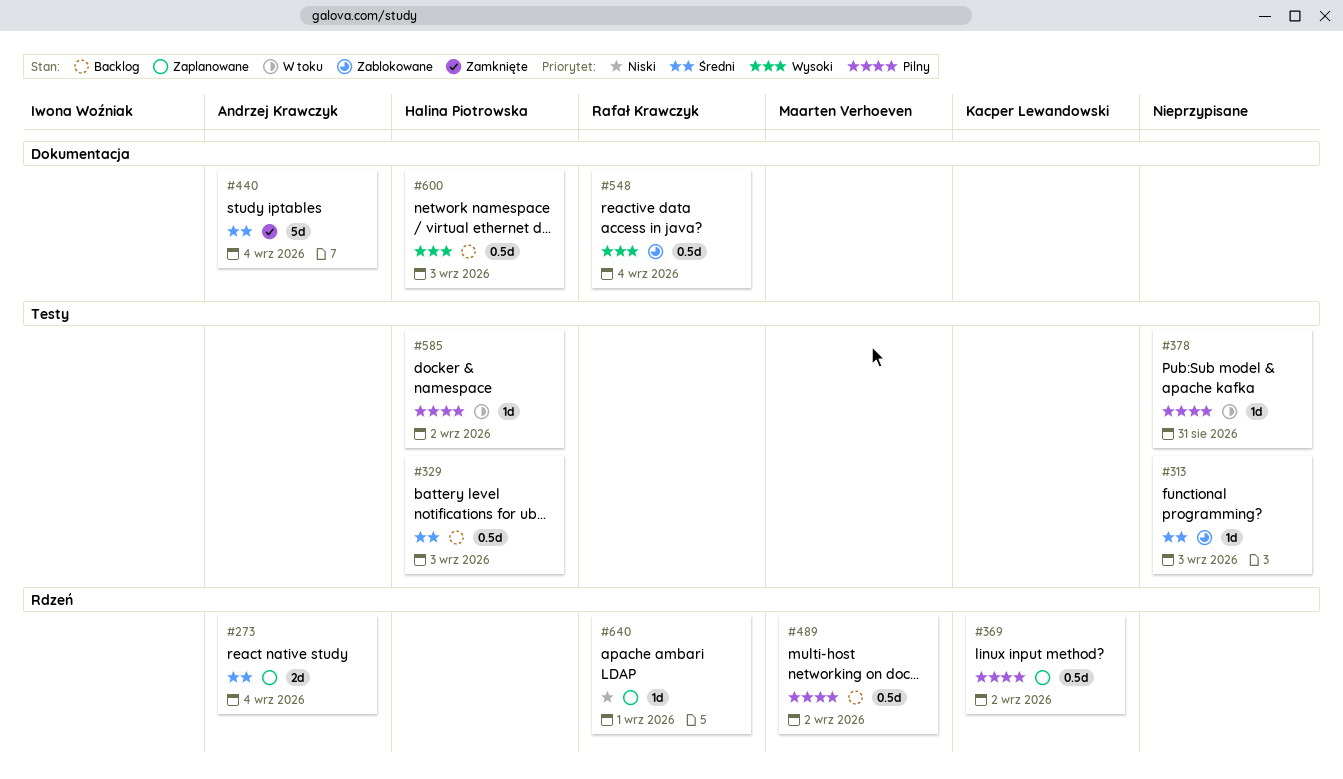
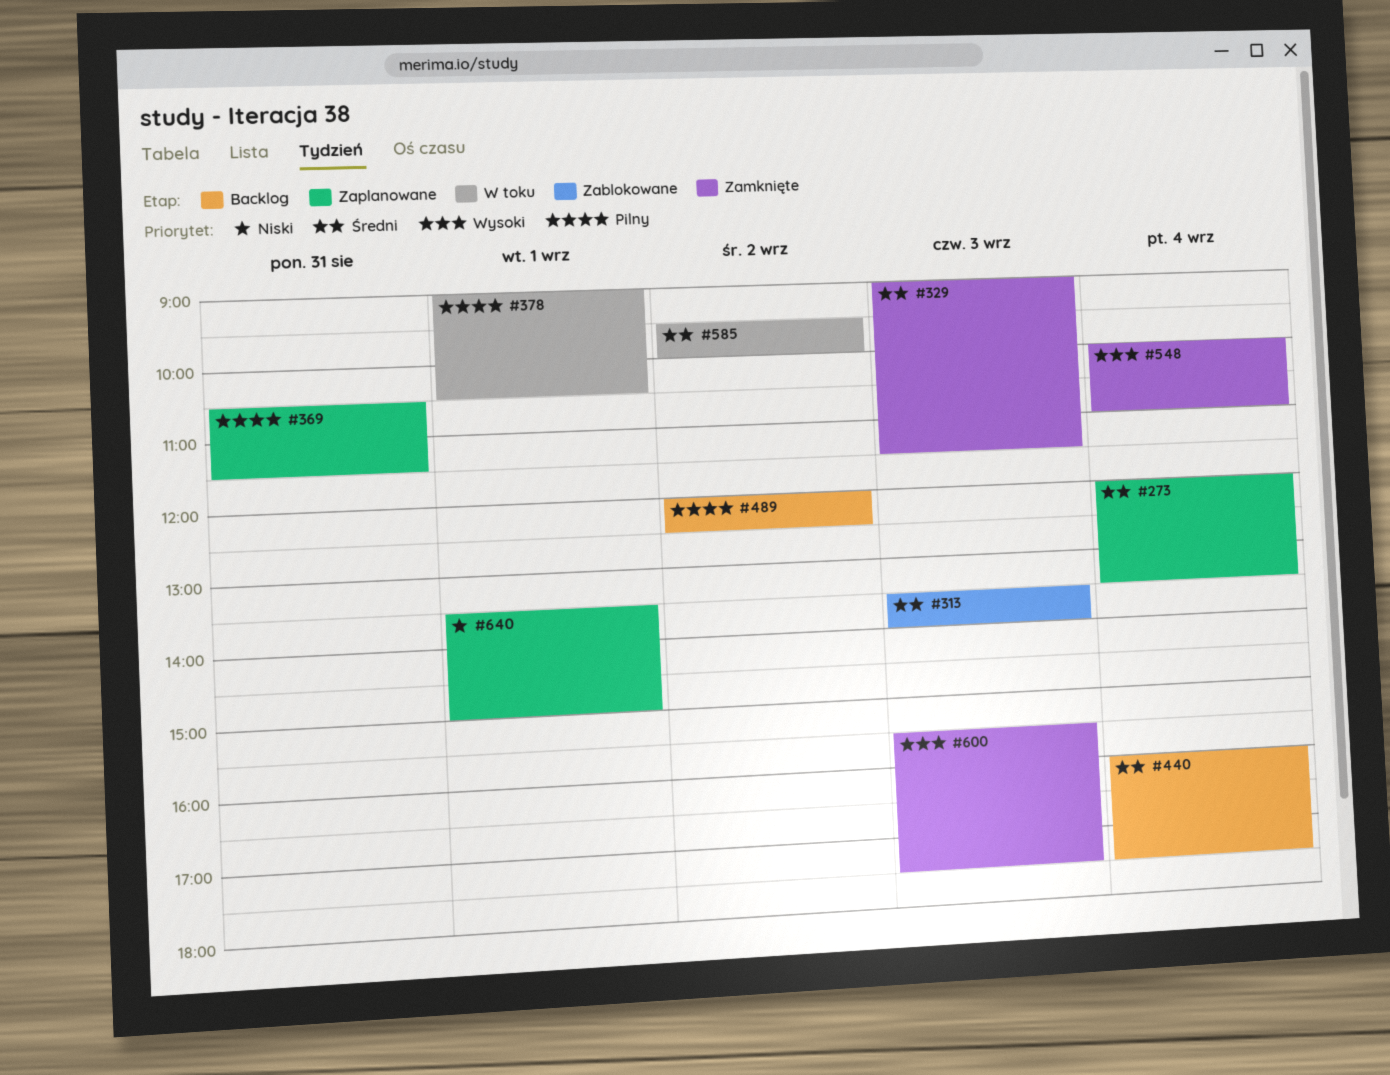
#329, status: Backlog -> Zamknięte
#369, day: Sep 2 -> Aug 31
#378, day: Aug 31 -> Sep 1
#440, status: Zamknięte -> Backlog
#548, status: Zablokowane -> Zamknięte
#585, priority: Pilny -> Średni
#600, status: Backlog -> Zamknięte

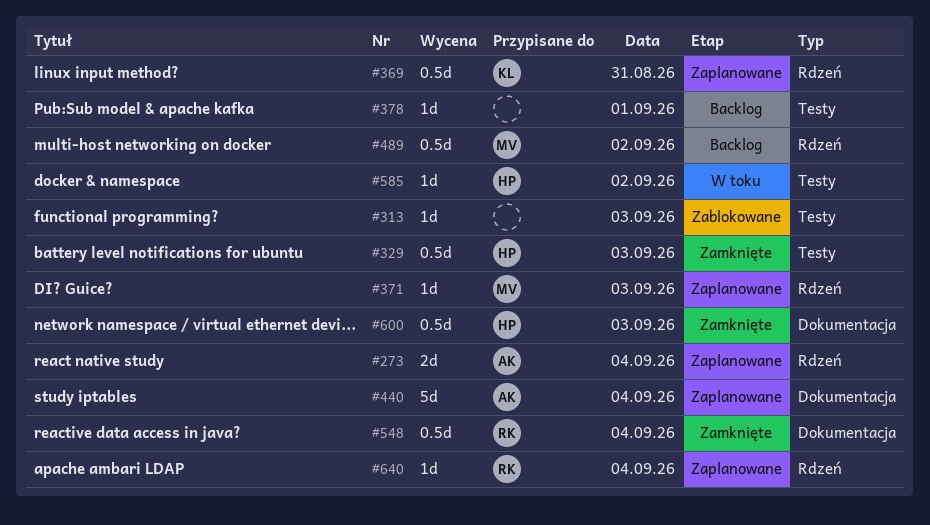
#371: none -> present
#378, status: W toku -> Backlog
#440, status: Backlog -> Zaplanowane
#640, day: Sep 1 -> Sep 4

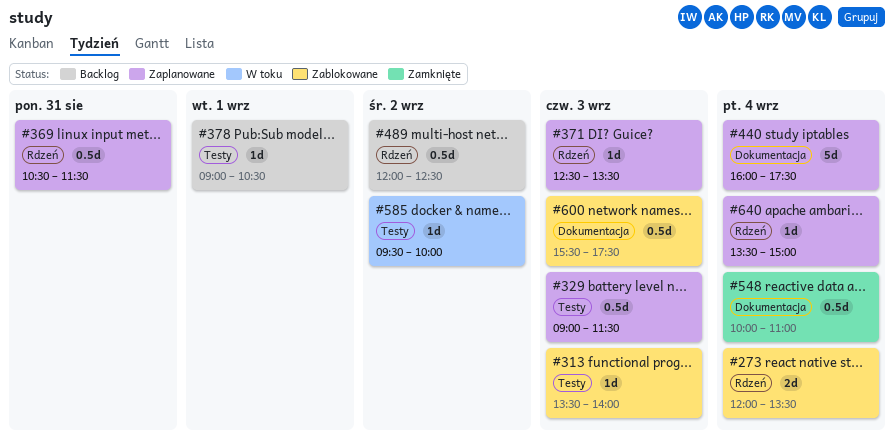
#273, status: Zaplanowane -> Zablokowane
#329, status: Zamknięte -> Zaplanowane
#600, status: Zamknięte -> Zablokowane

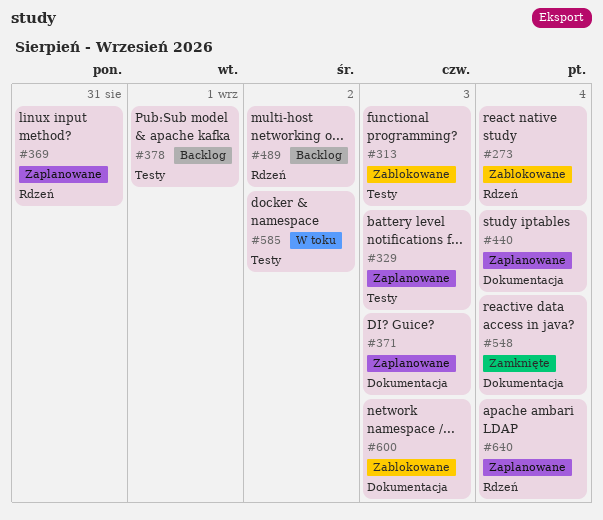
#371, label: Rdzeń -> Dokumentacja

